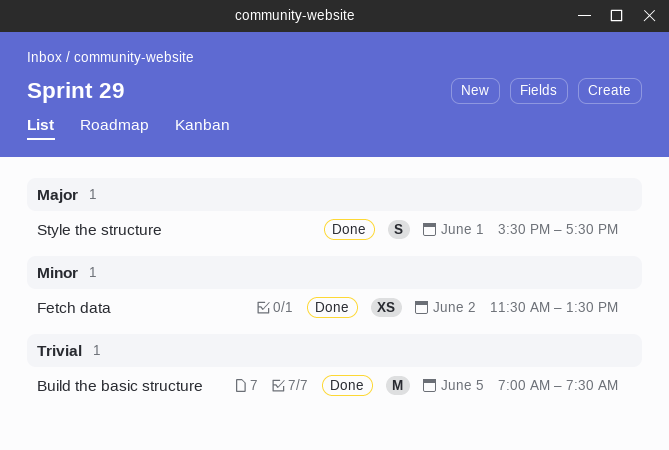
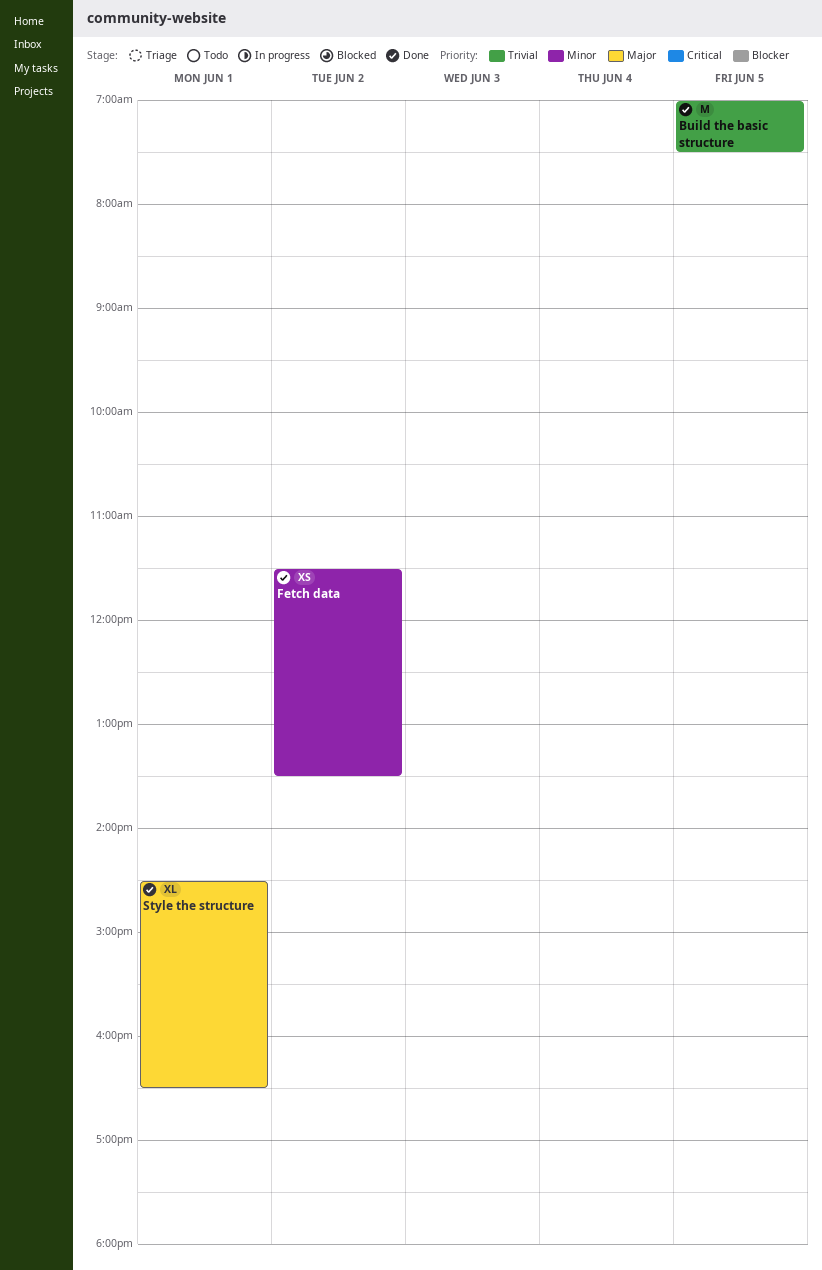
Style the structure, estimate: S -> XL
Style the structure, begins: 15:30 -> 14:30
Style the structure, ends: 17:30 -> 16:30

